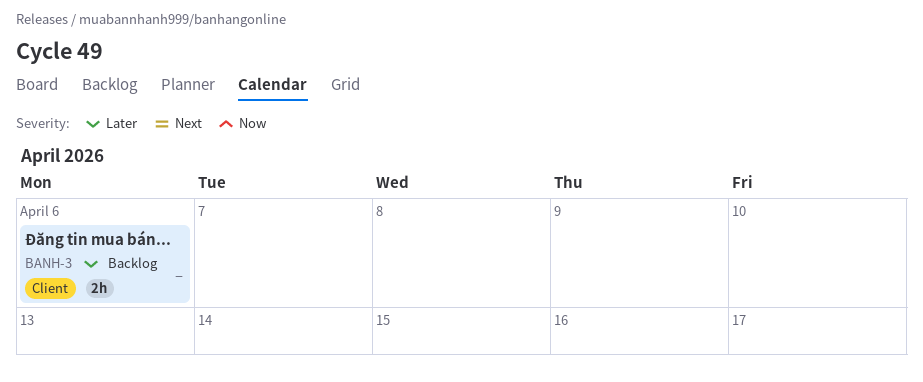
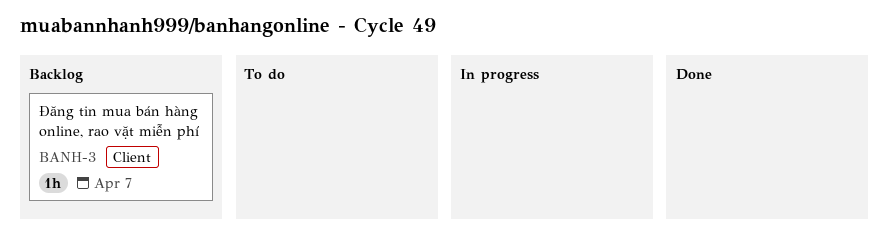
BANH-3, estimate: 2h -> 1h
BANH-3, due: Apr 6 -> Apr 7

